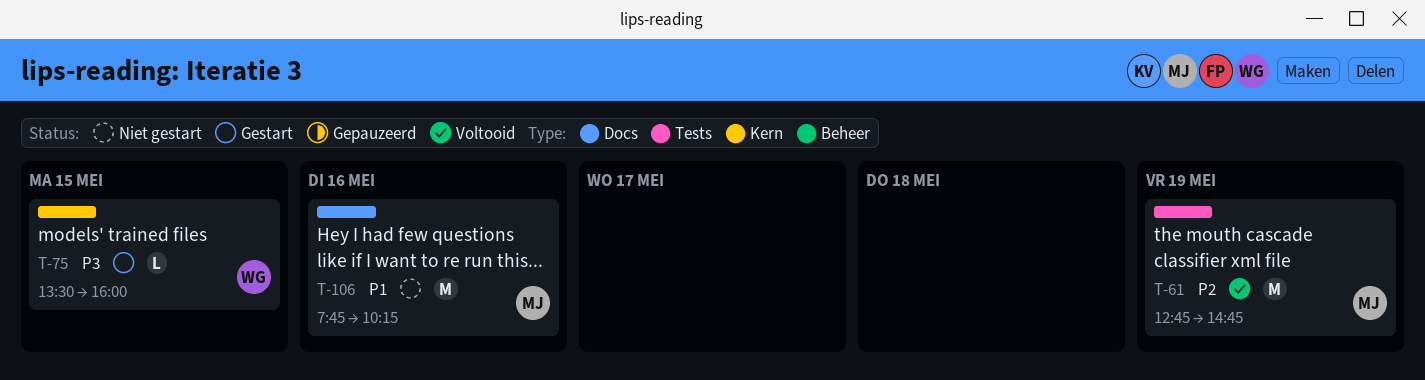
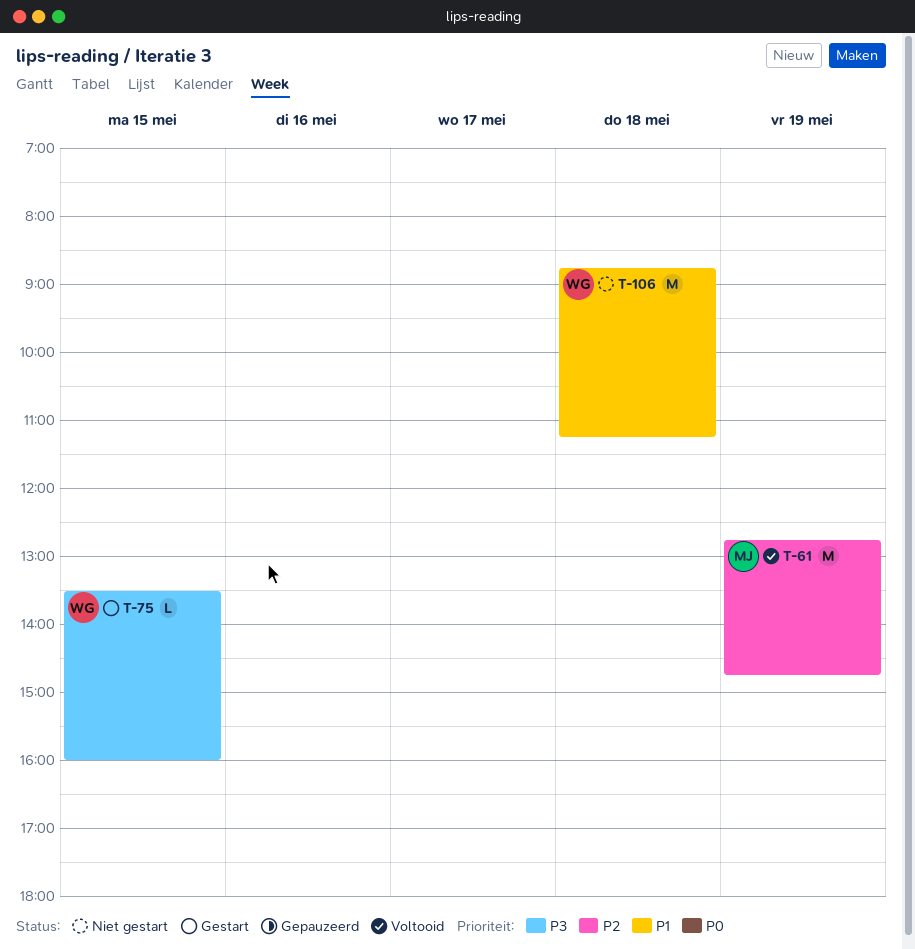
T-106, owner: MJ -> WG
T-106, day: May 16 -> May 18
T-106, begins: 07:45 -> 08:45
T-106, ends: 10:15 -> 11:15

